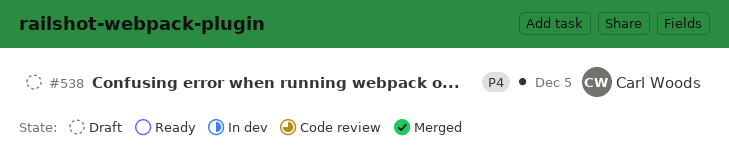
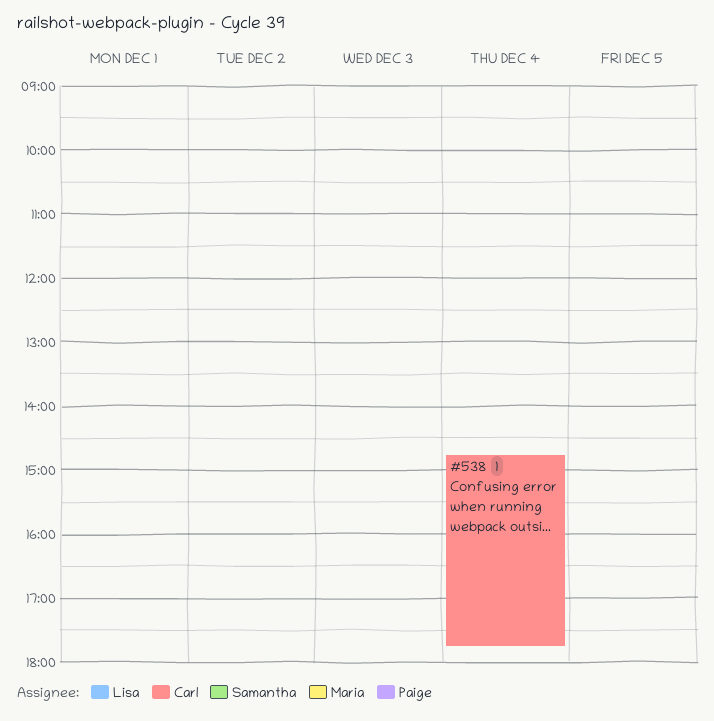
#538, day: Dec 5 -> Dec 4

